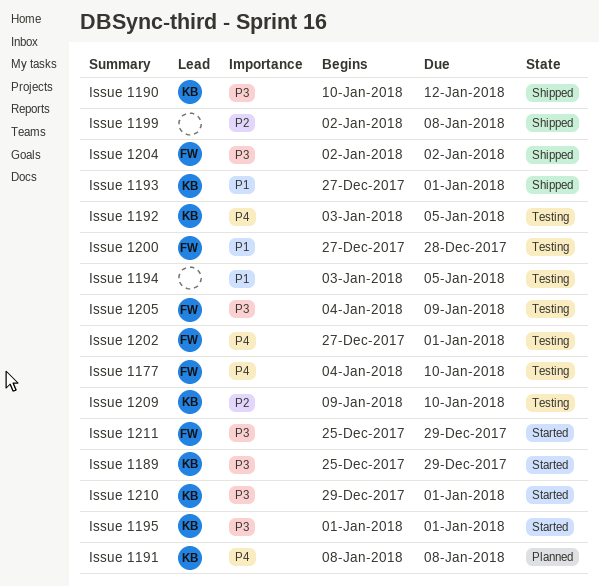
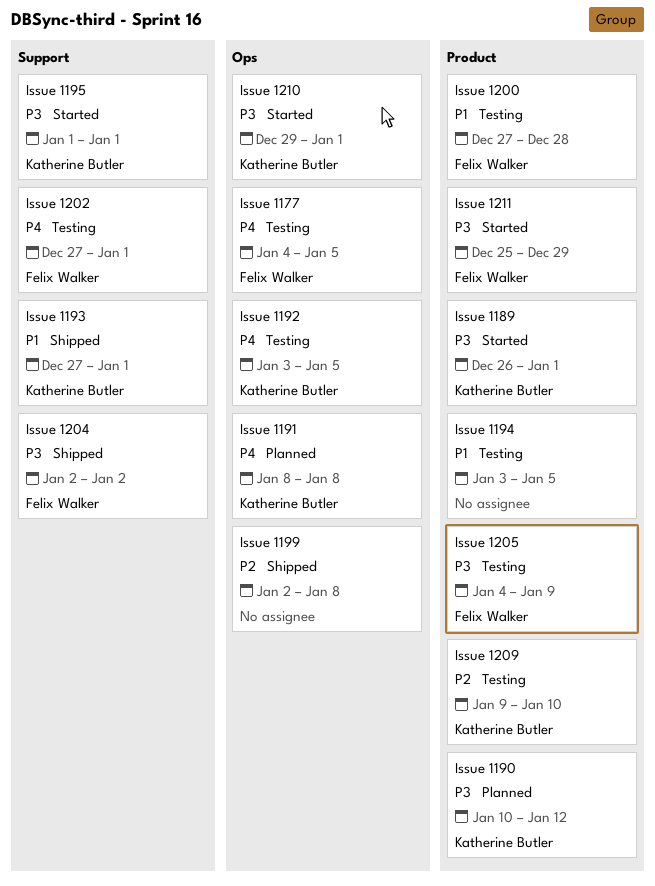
Issue 1177, due: Jan 10 -> Jan 5
Issue 1189, start: Dec 25 -> Dec 26
Issue 1189, due: Dec 29 -> Jan 1
Issue 1190, status: Shipped -> Planned

